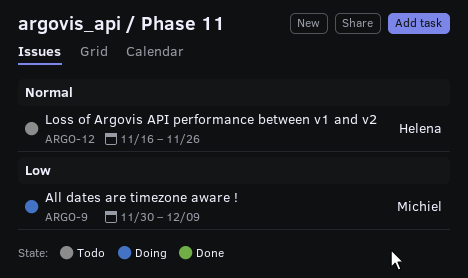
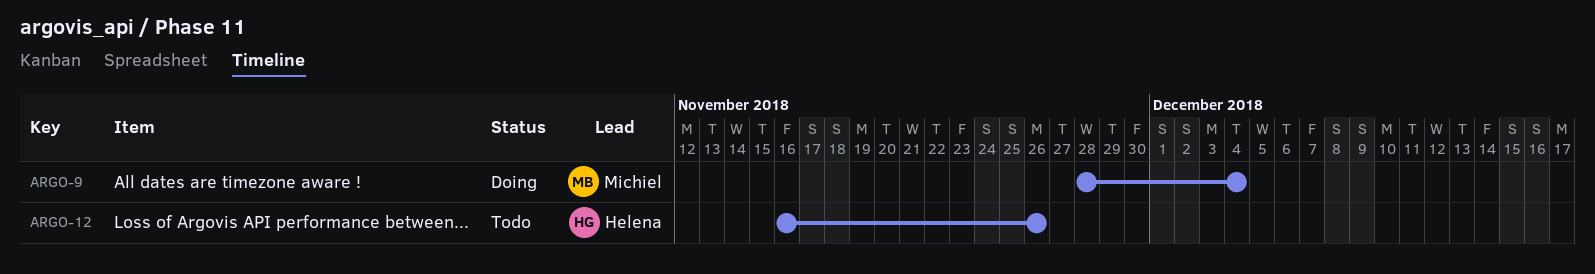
ARGO-9, start: Nov 30 -> Nov 28
ARGO-9, due: Dec 9 -> Dec 4

